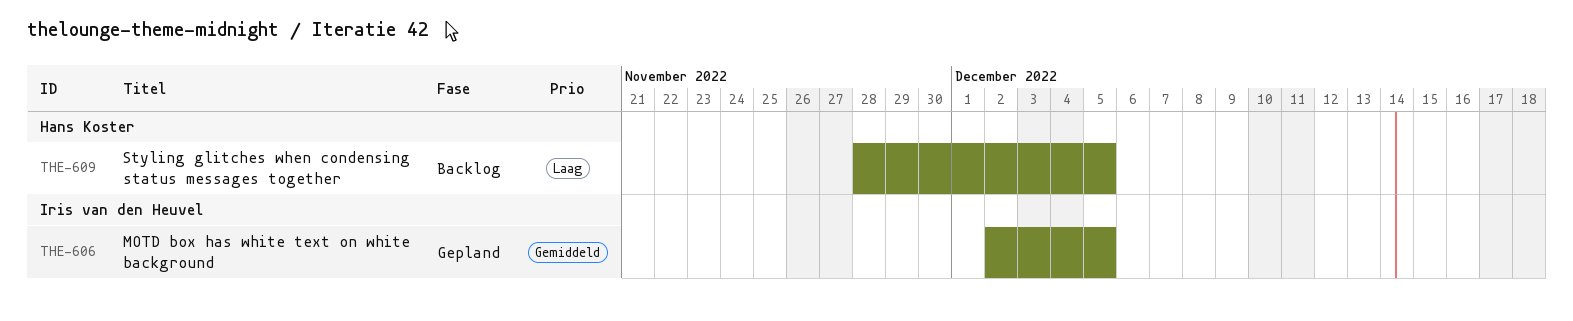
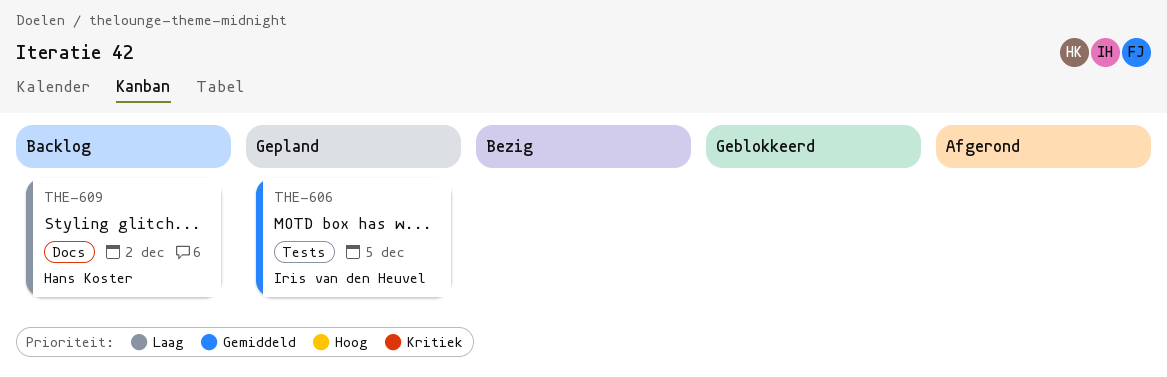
THE-609, due: Dec 5 -> Dec 2

